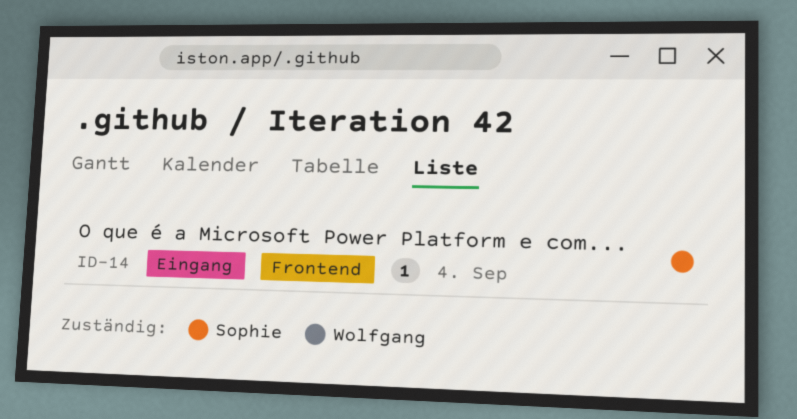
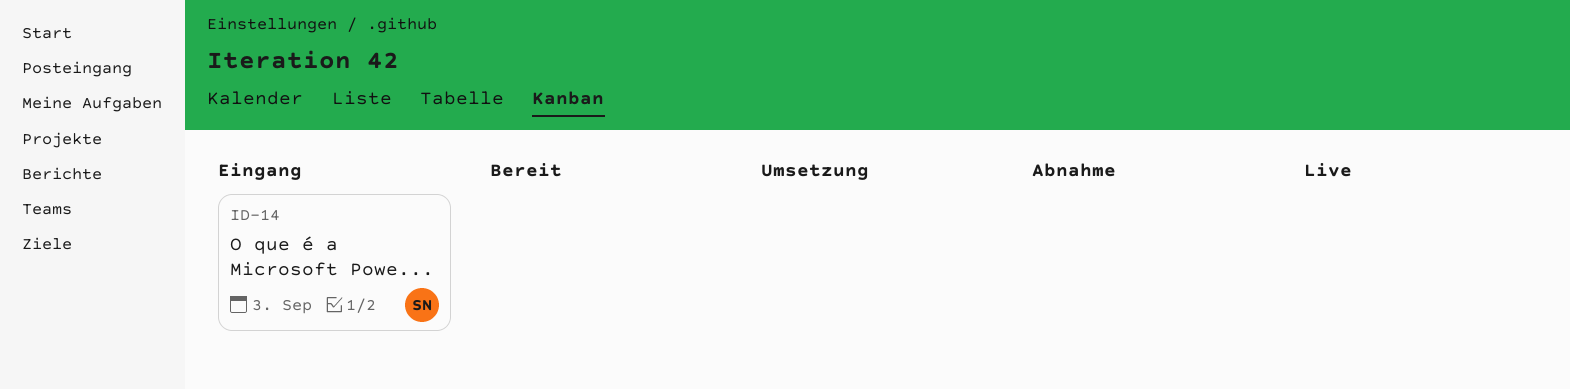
ID-14, due: Sep 4 -> Sep 3

